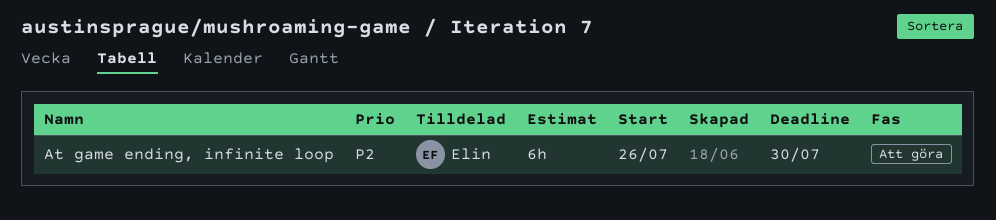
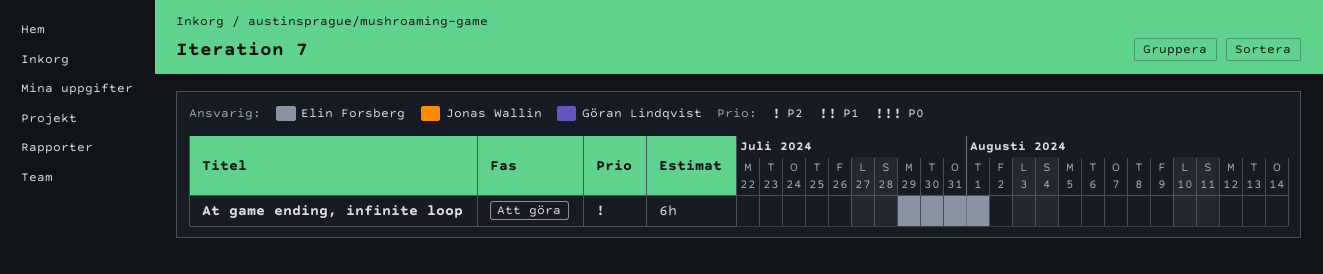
At game ending, infinite loop, start: Jul 26 -> Jul 29
At game ending, infinite loop, due: Jul 30 -> Aug 1

